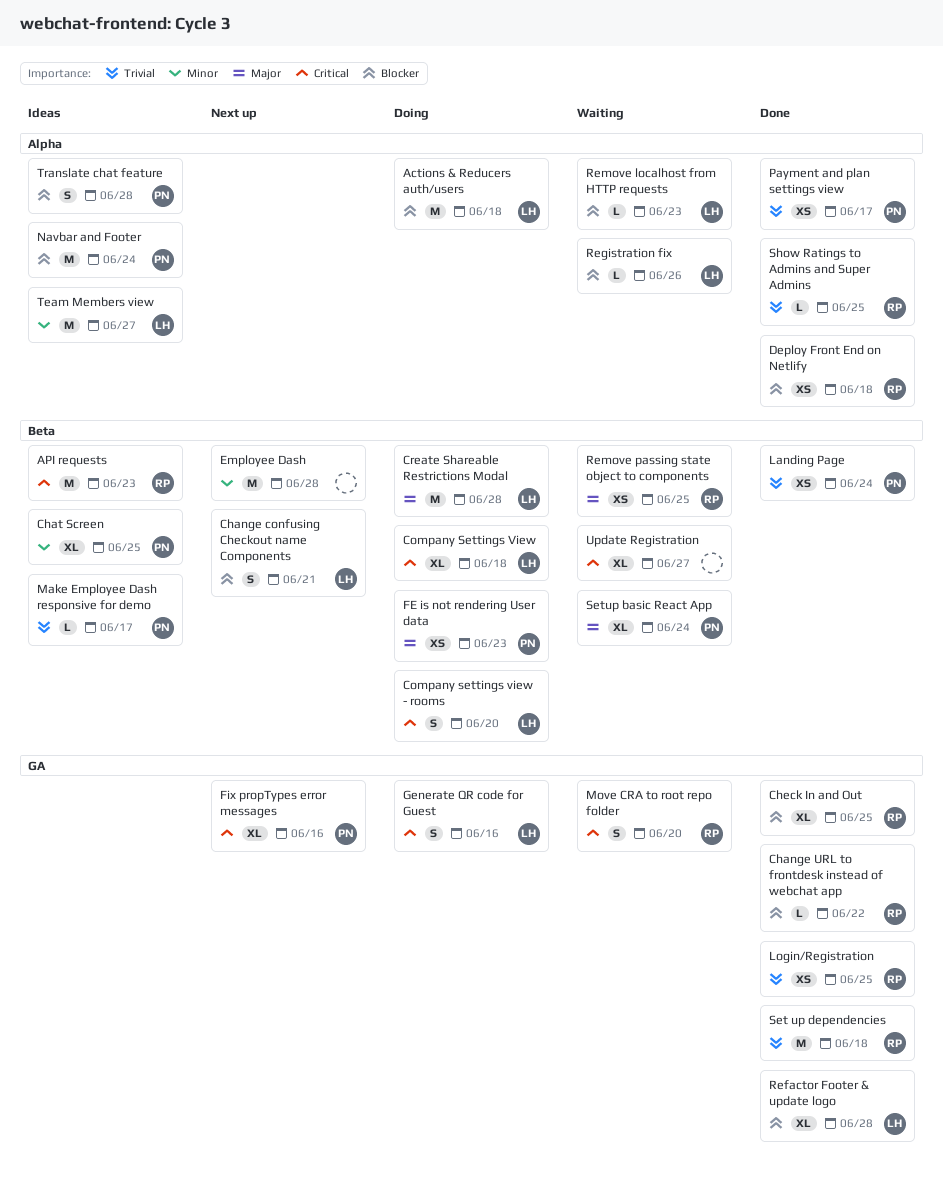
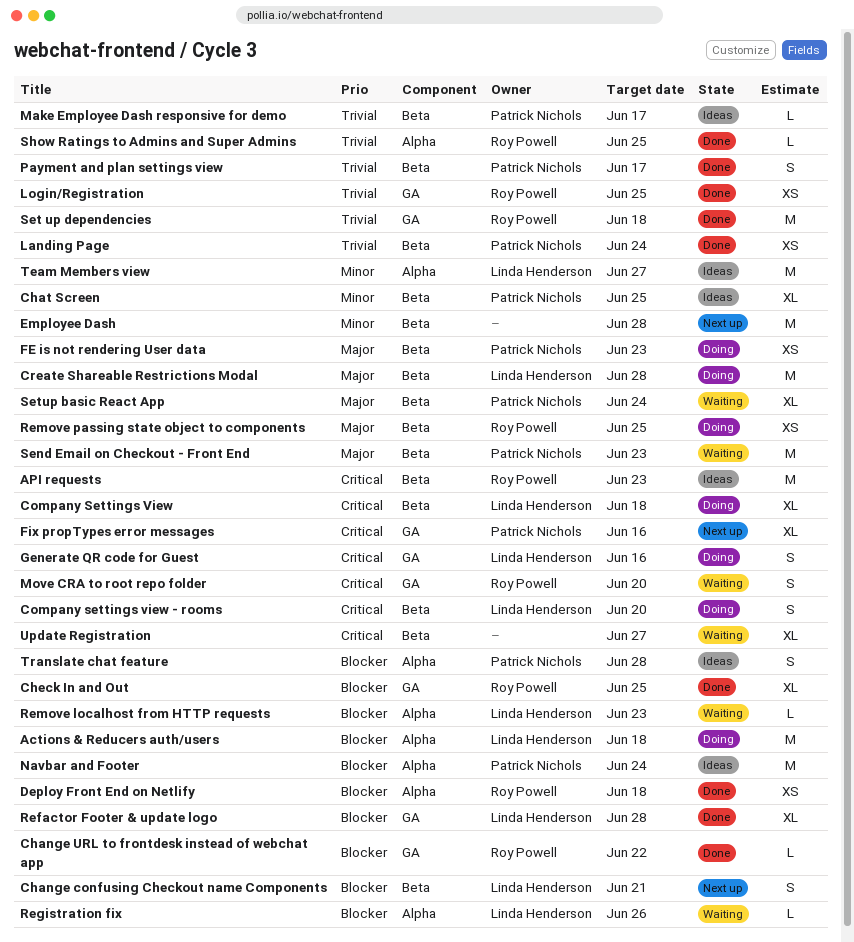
Payment and plan settings view, label: Alpha -> Beta
Payment and plan settings view, estimate: XS -> S
Remove passing state object to components, status: Waiting -> Doing
Send Email on Checkout - Front End: none -> present

